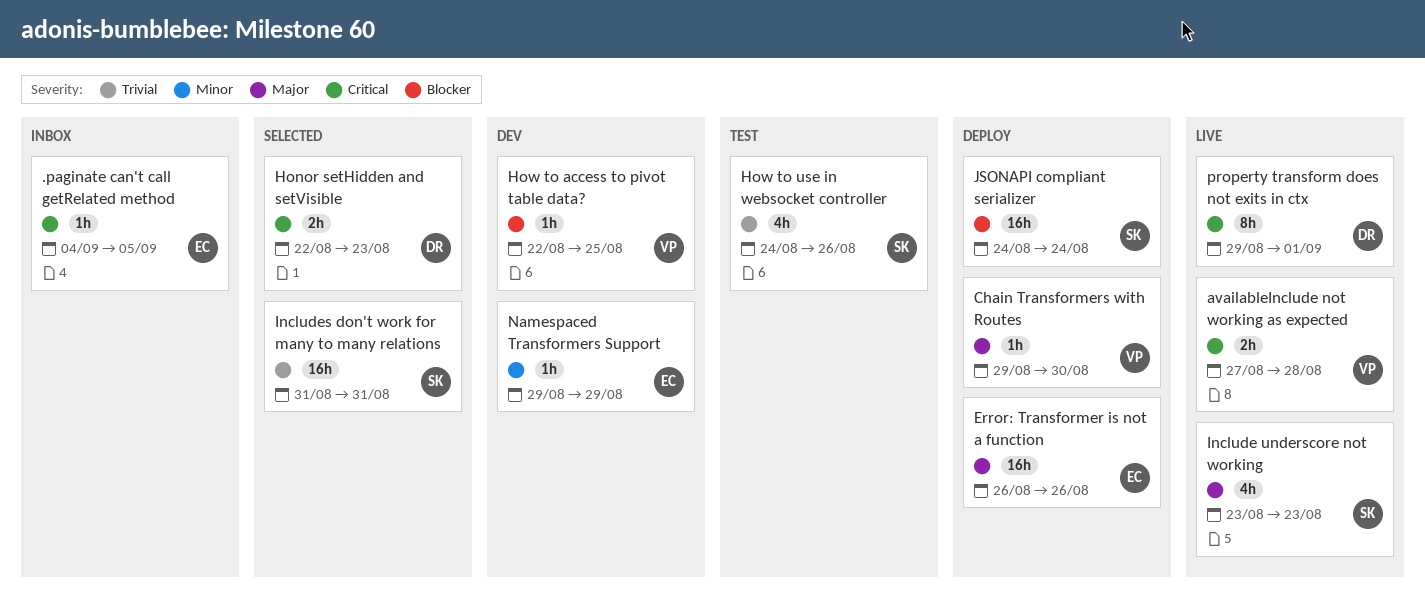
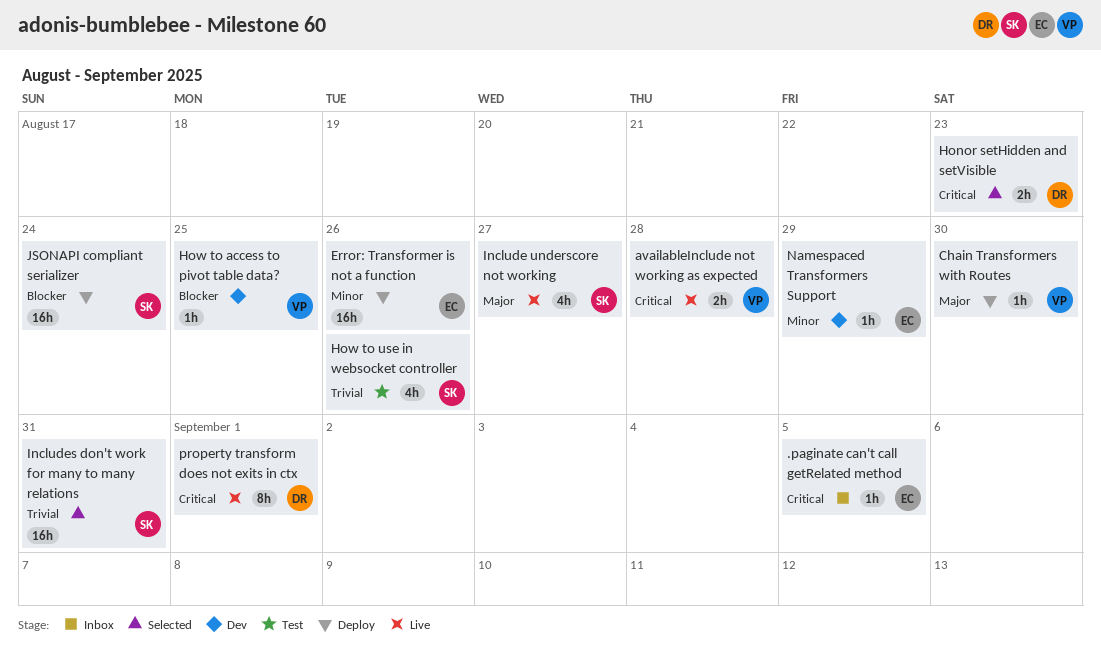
Error: Transformer is not a function, priority: Major -> Minor
Include underscore not working, due: Aug 23 -> Aug 27

